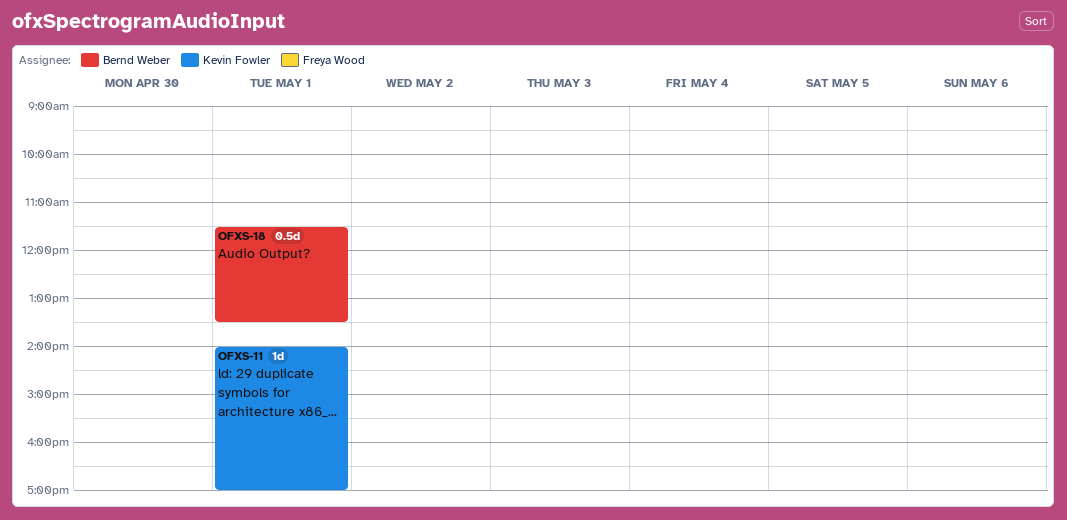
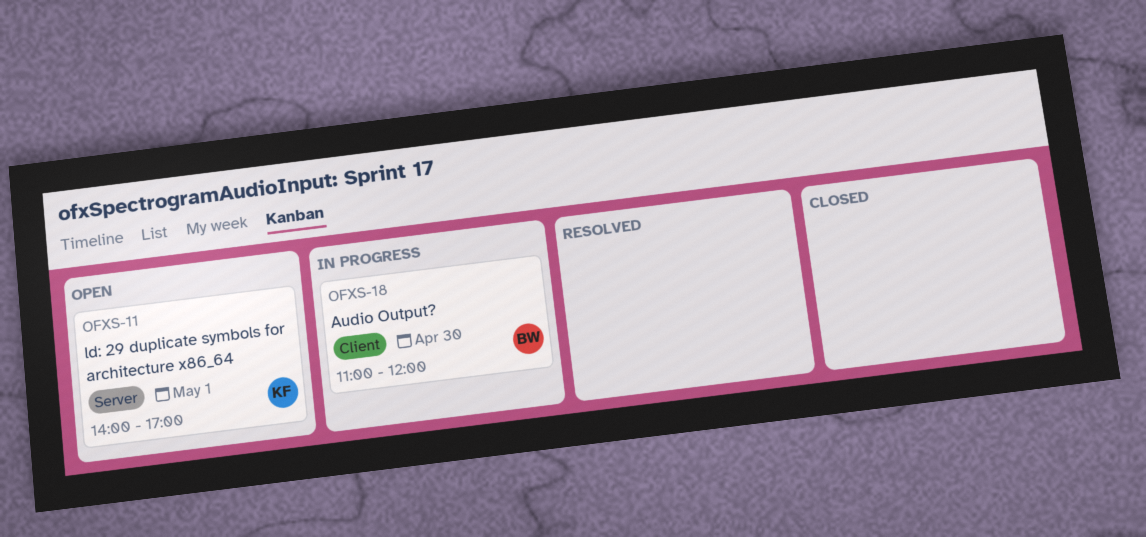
OFXS-18, day: May 1 -> Apr 30
OFXS-18, begins: 11:30 -> 11:00
OFXS-18, ends: 13:30 -> 12:00

